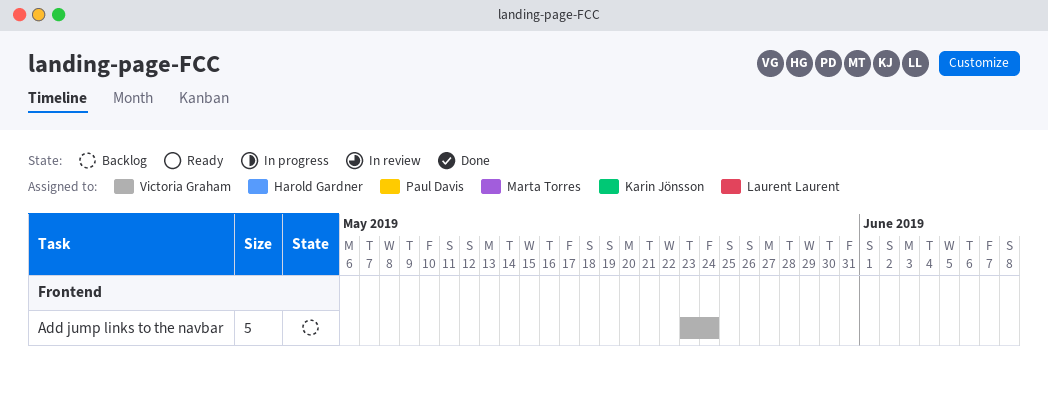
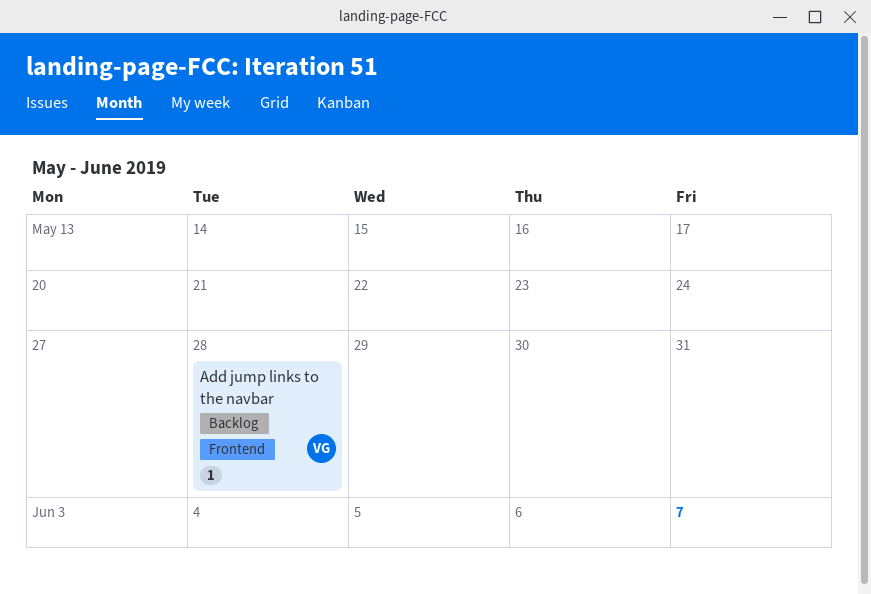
Add jump links to the navbar, estimate: 5 -> 1
Add jump links to the navbar, due: May 24 -> May 28

